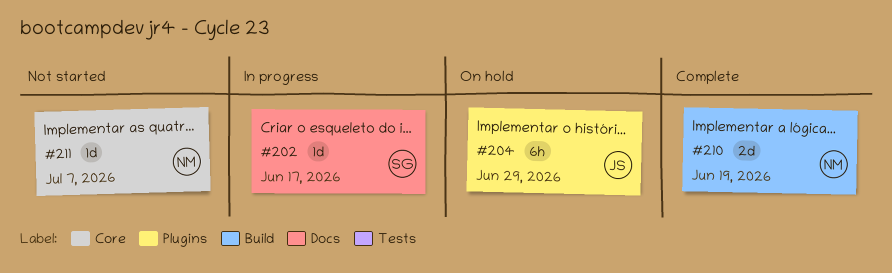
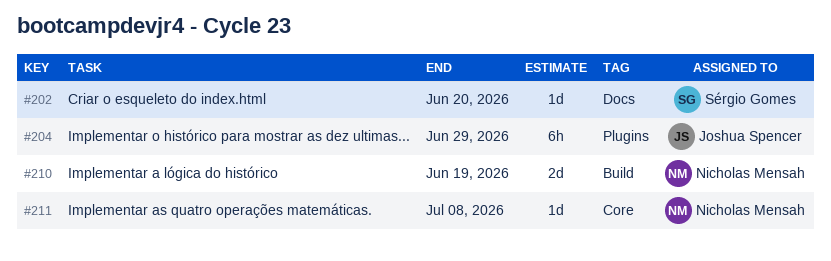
#202, due: Jun 17 -> Jun 20
#211, due: Jul 7 -> Jul 8

